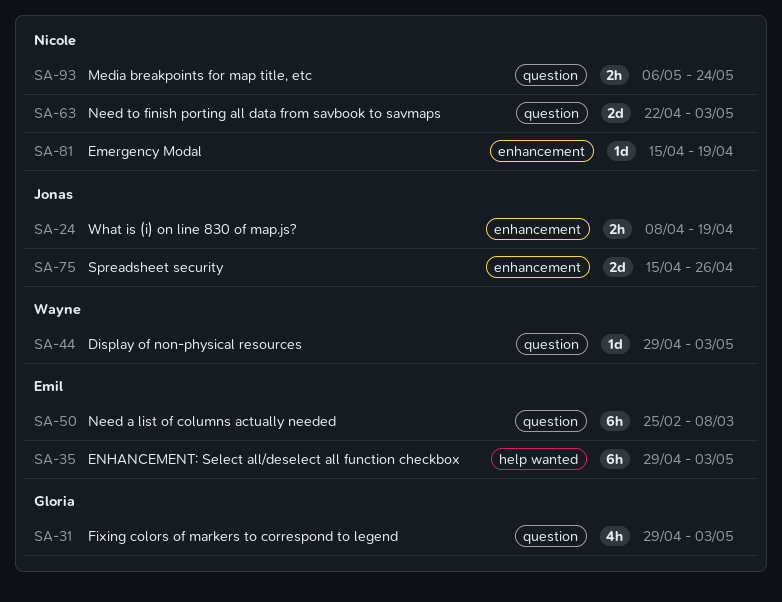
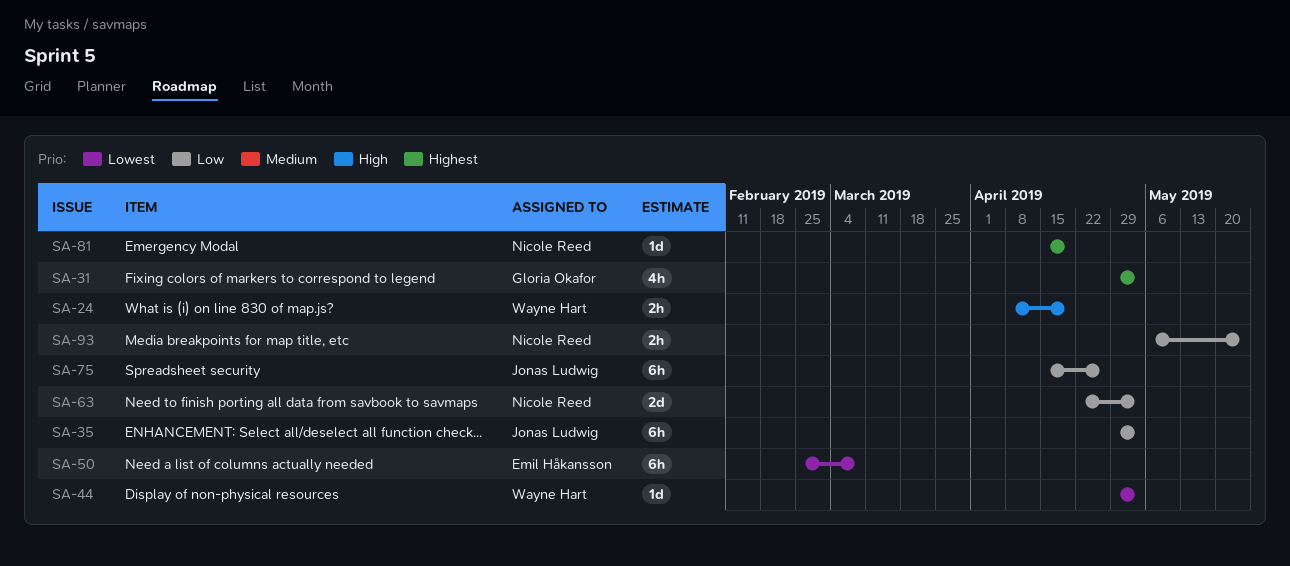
SA-24, owner: Jonas Ludwig -> Wayne Hart
SA-35, owner: Emil Håkansson -> Jonas Ludwig
SA-75, estimate: 2d -> 6h

